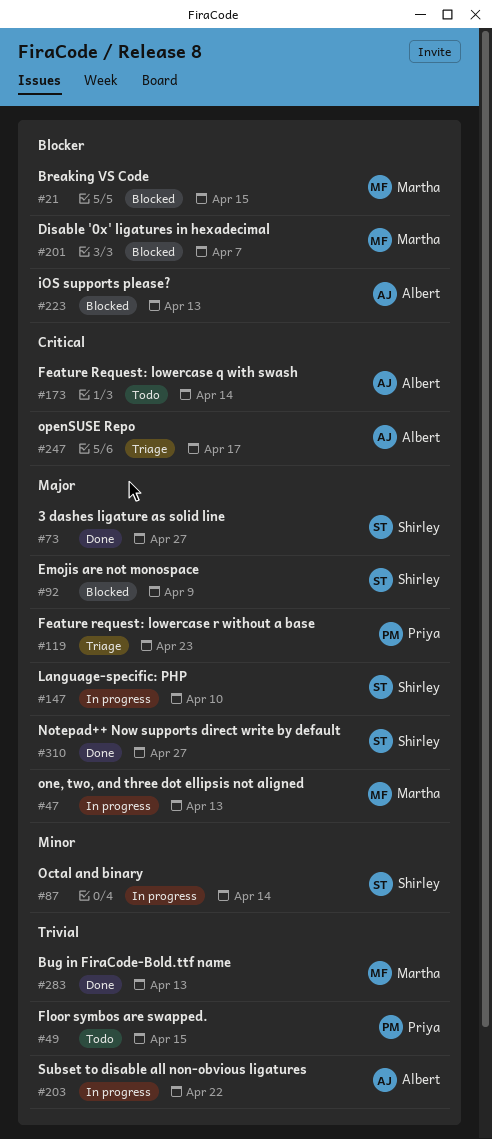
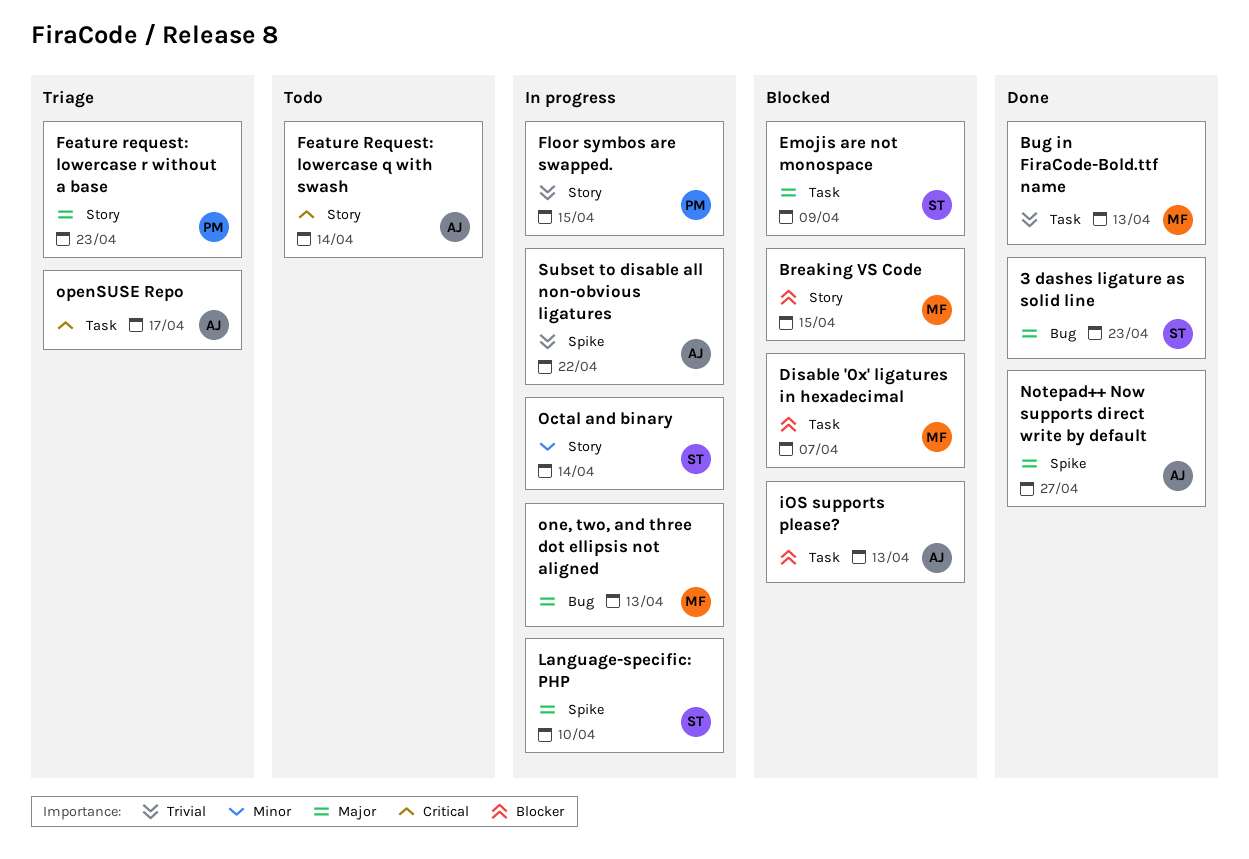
3 dashes ligature as solid line, due: Apr 27 -> Apr 23
Floor symbos are swapped., status: Todo -> In progress
Notepad++ Now supports direct write by default, owner: Shirley -> Albert

